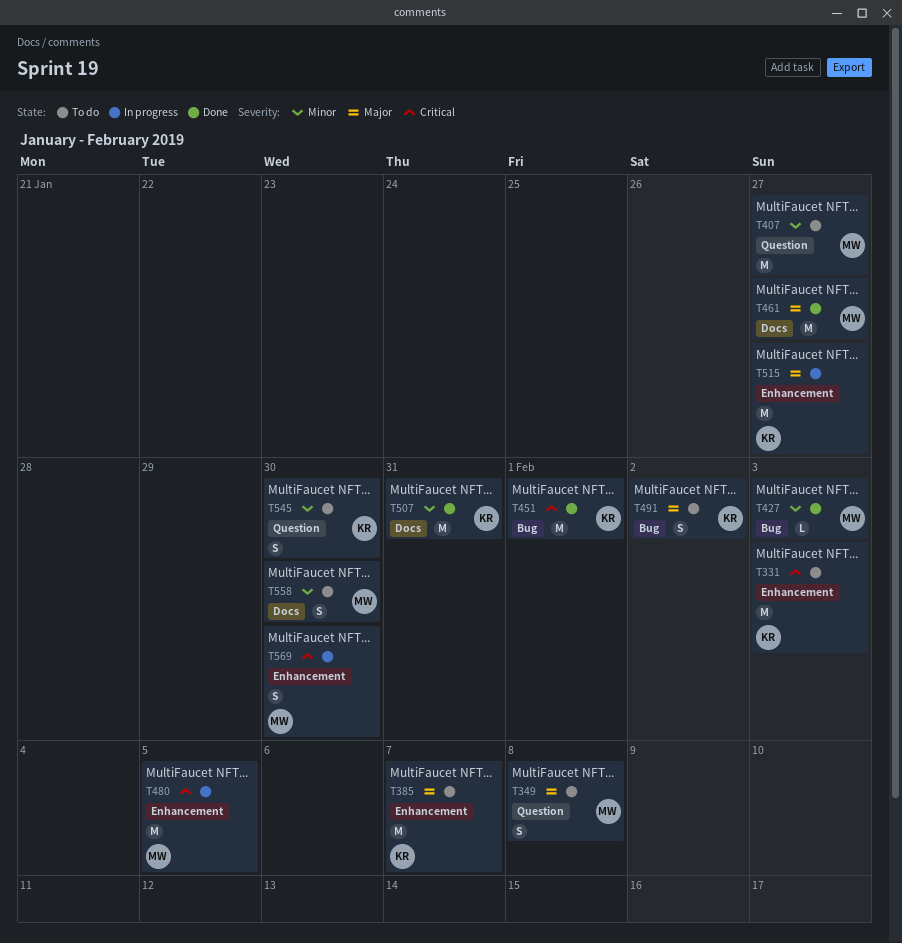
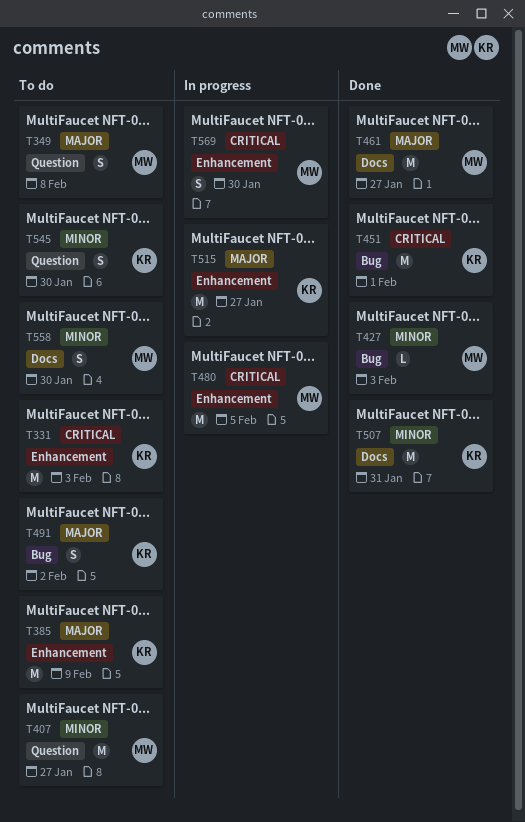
T385, due: Feb 7 -> Feb 9

